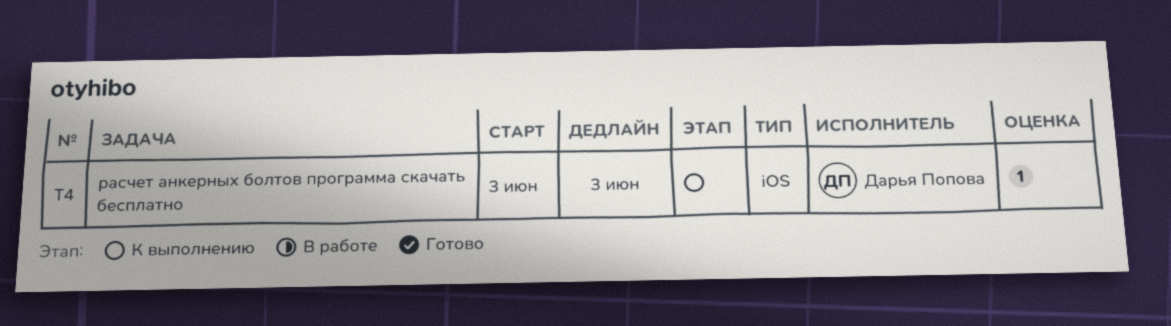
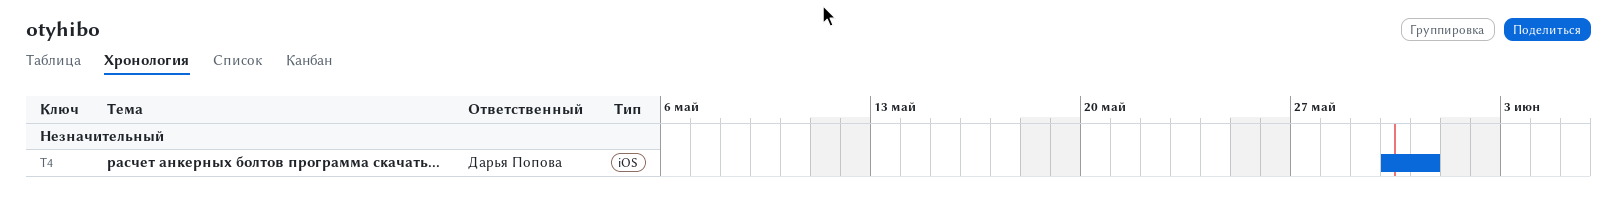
T4, start: Jun 3 -> May 30
T4, due: Jun 3 -> May 31

